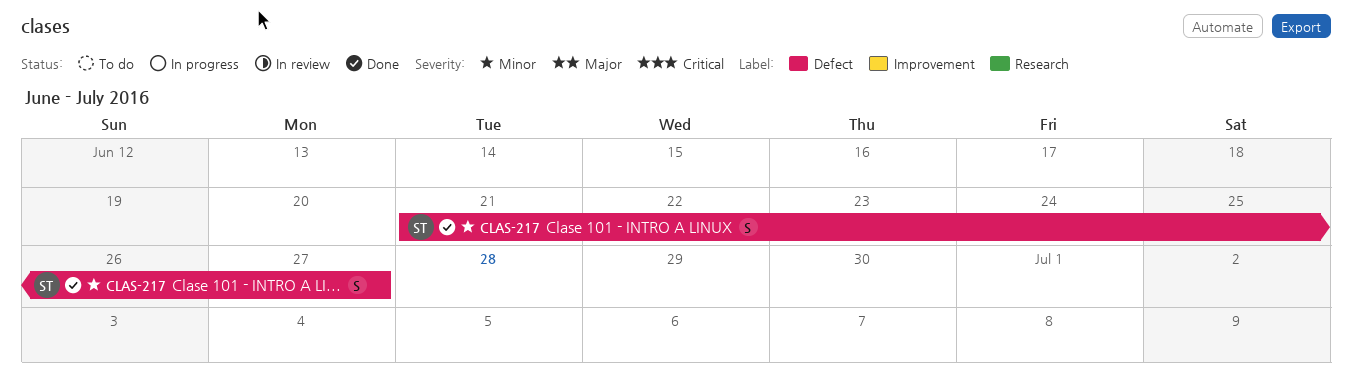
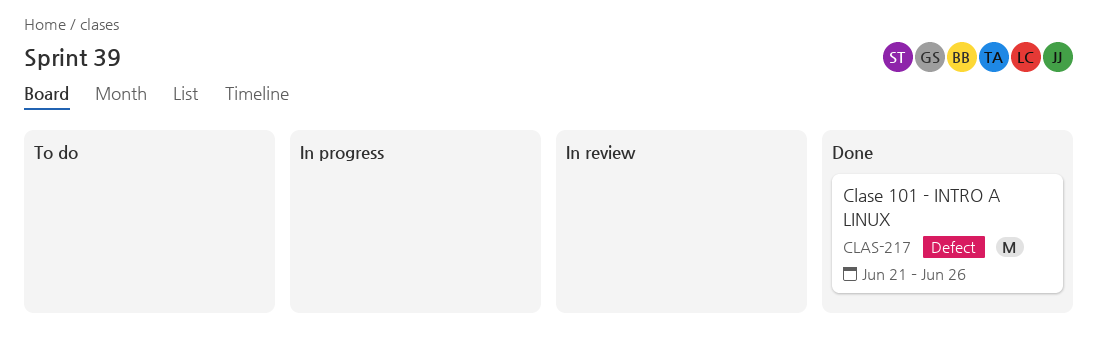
CLAS-217, estimate: S -> M
CLAS-217, due: Jun 27 -> Jun 26

